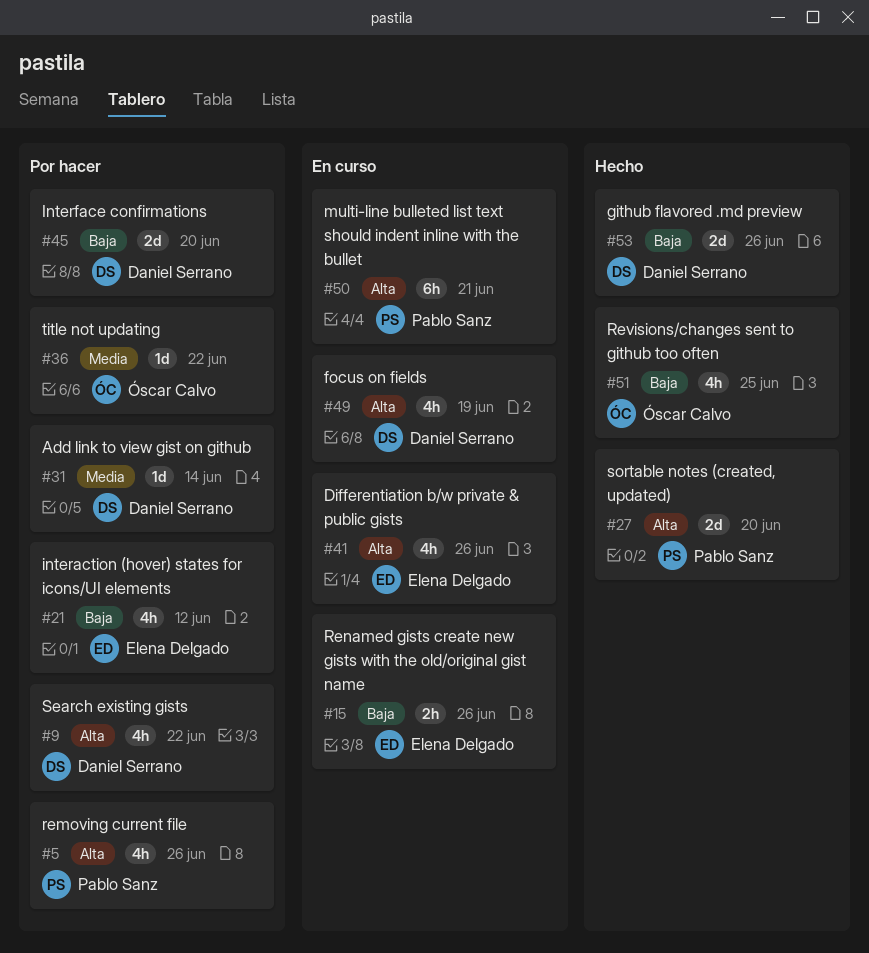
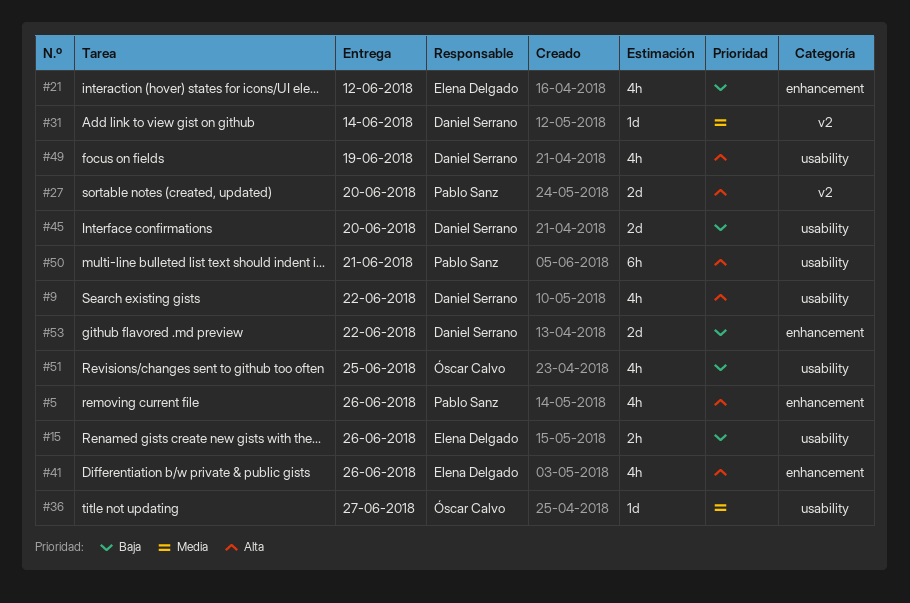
#36, due: Jun 22 -> Jun 27
#53, due: Jun 26 -> Jun 22

